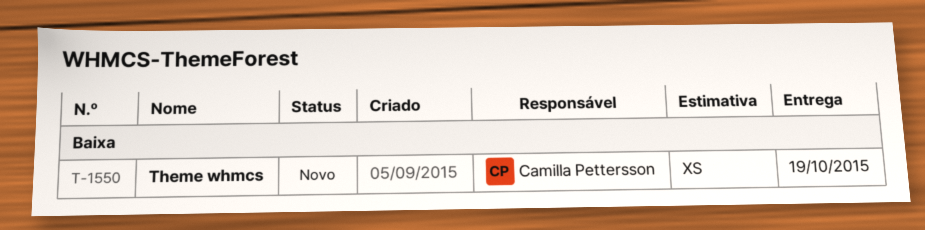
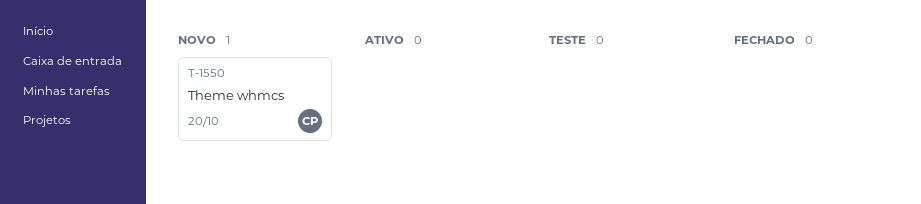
T-1550, due: Oct 19 -> Oct 20

